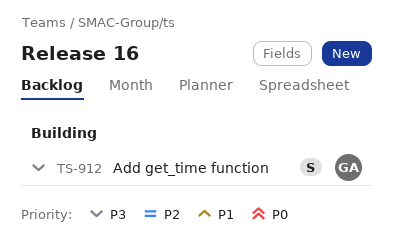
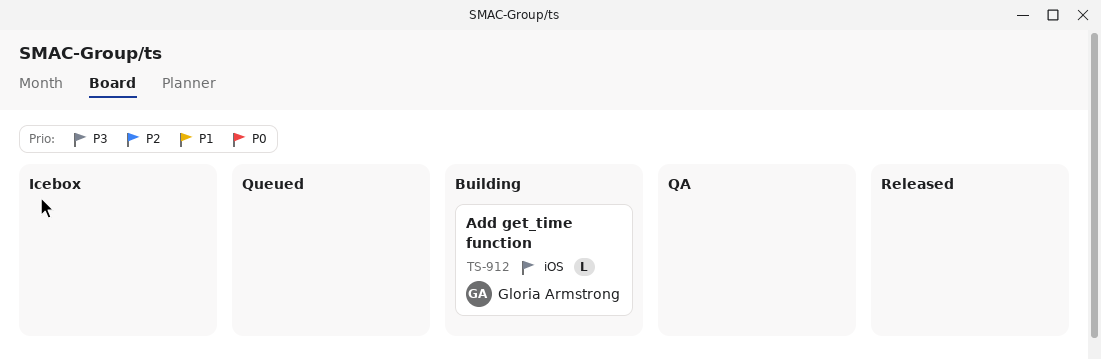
TS-912, estimate: S -> L

